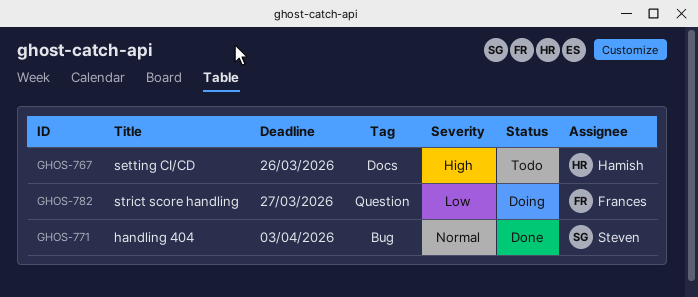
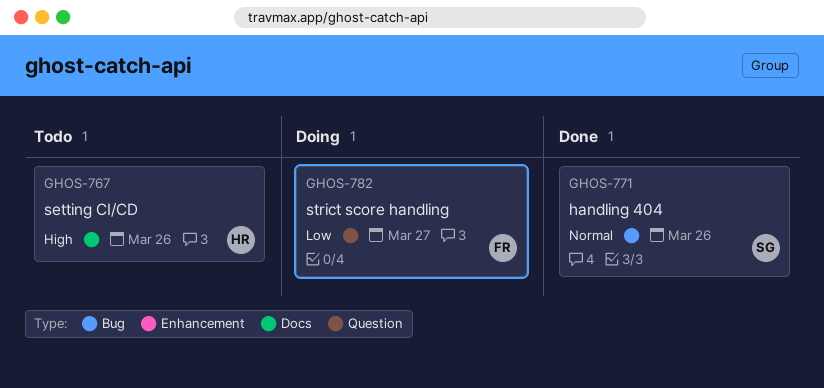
GHOS-771, due: Apr 3 -> Mar 26

